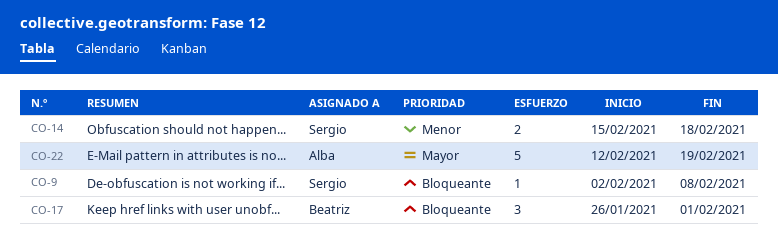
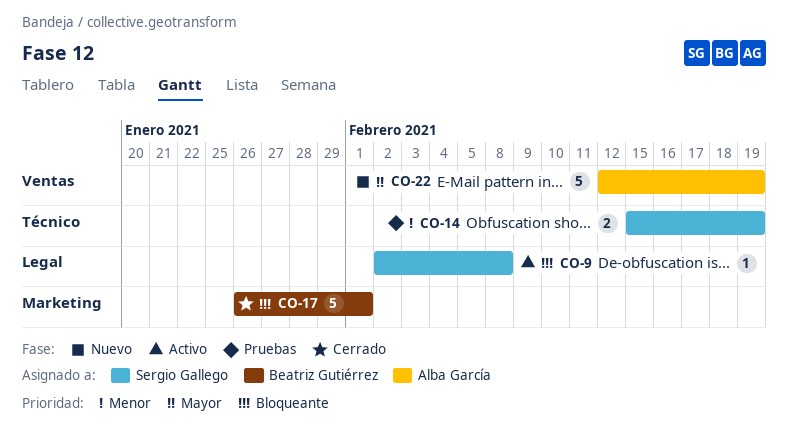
CO-14, due: Feb 18 -> Feb 19
CO-17, estimate: 3 -> 5

